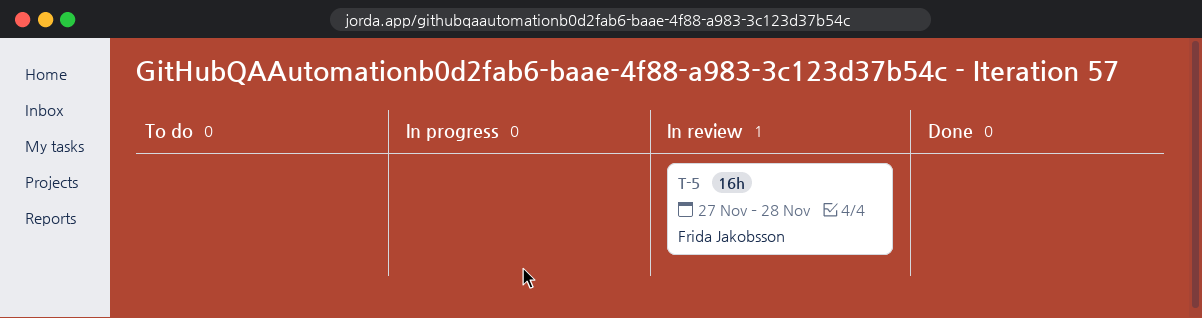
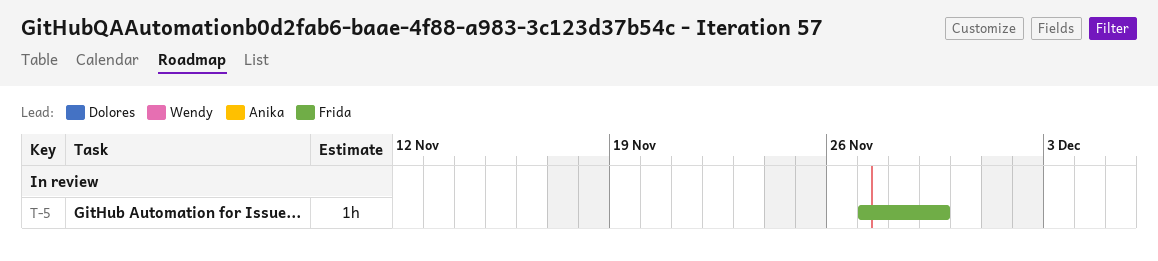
T-5, estimate: 16h -> 1h
T-5, due: Nov 28 -> Nov 29

